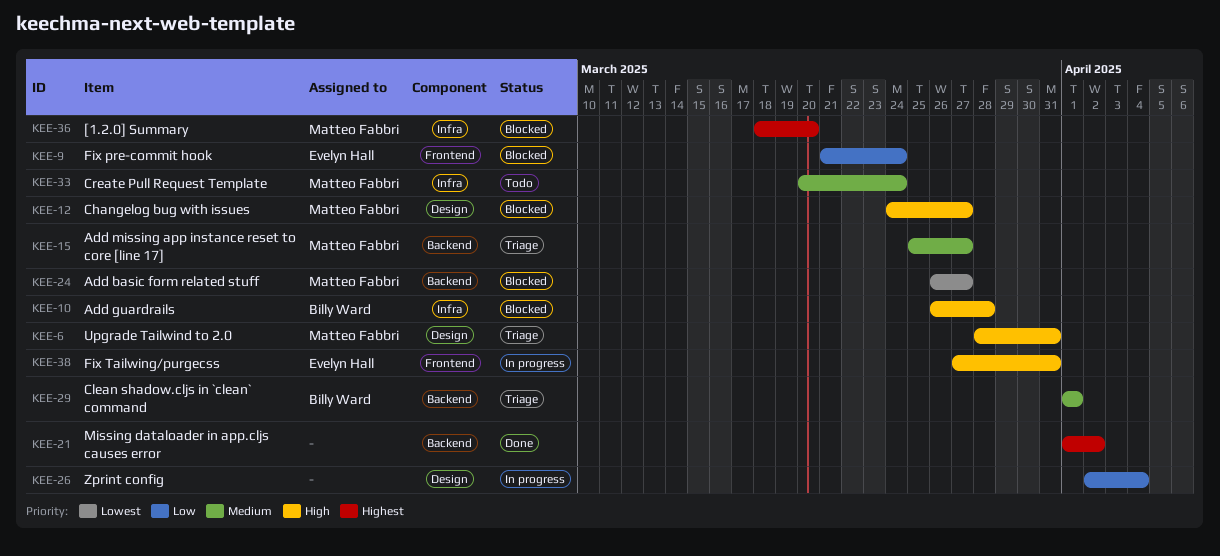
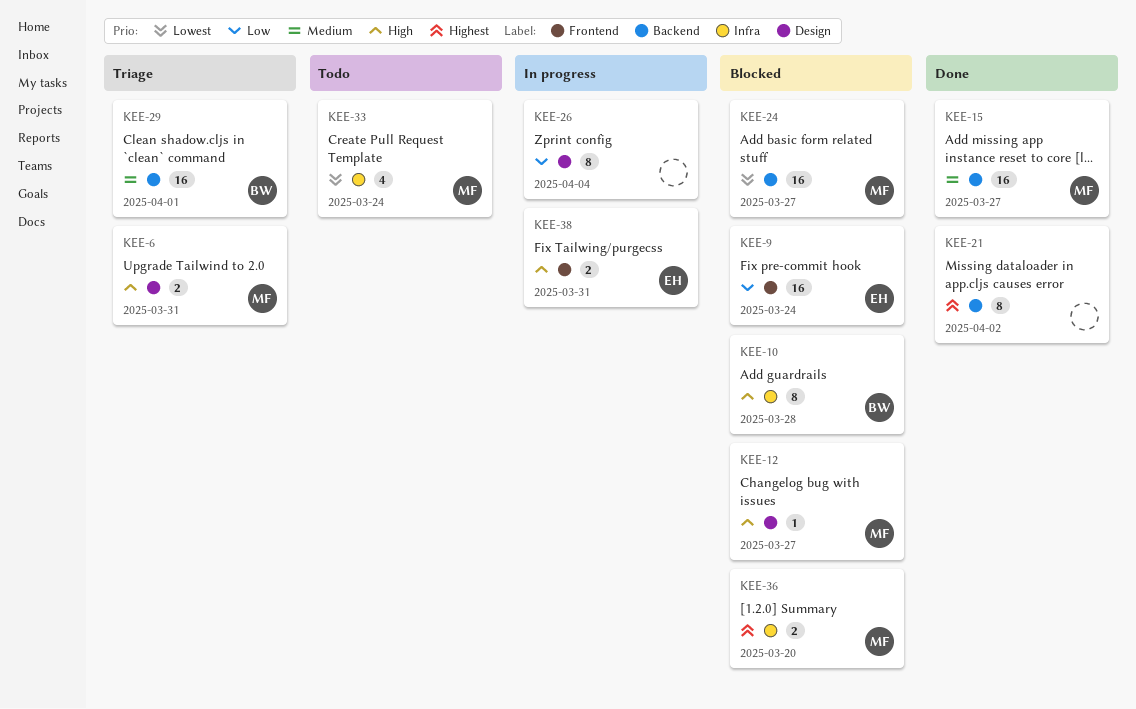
KEE-15, status: Triage -> Done
KEE-33, priority: Medium -> Lowest

